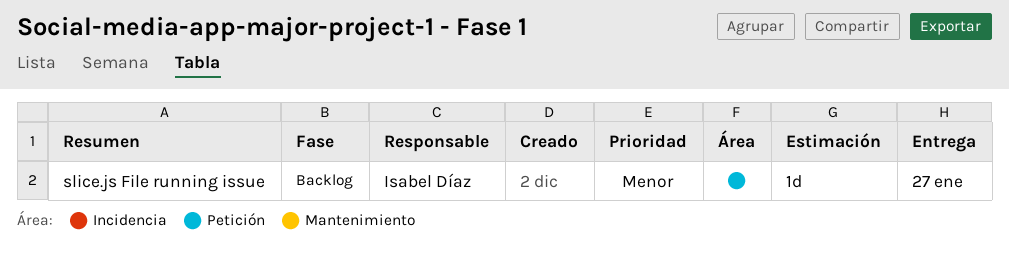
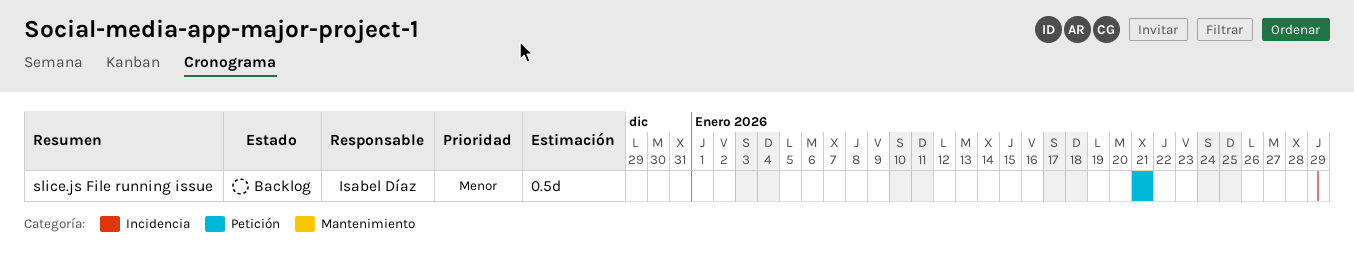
slice.js File running issue, estimate: 1d -> 0.5d
slice.js File running issue, due: Jan 27 -> Jan 21

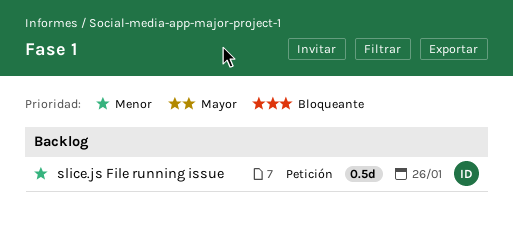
slice.js File running issue, due: Jan 21 -> Jan 26

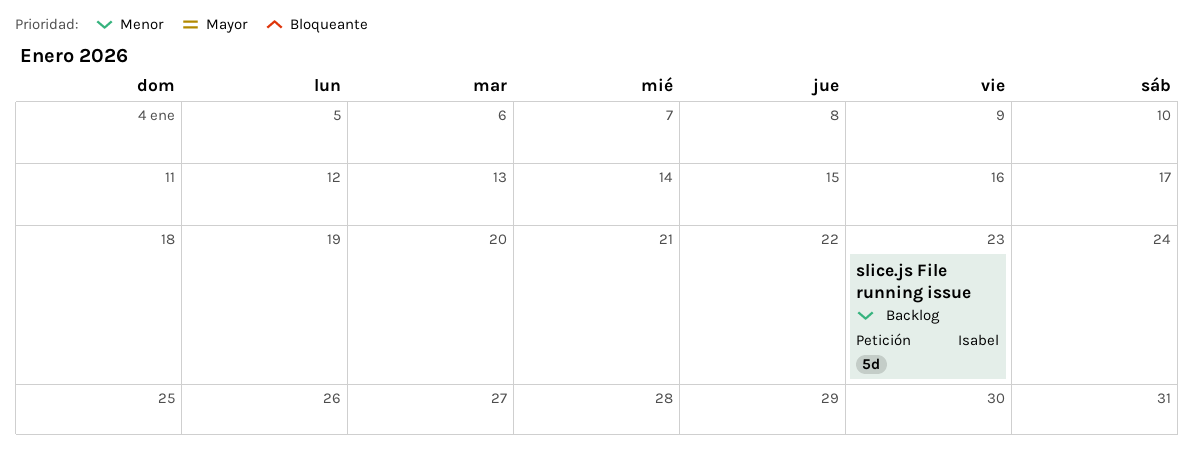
slice.js File running issue, estimate: 0.5d -> 5d
slice.js File running issue, due: Jan 26 -> Jan 23

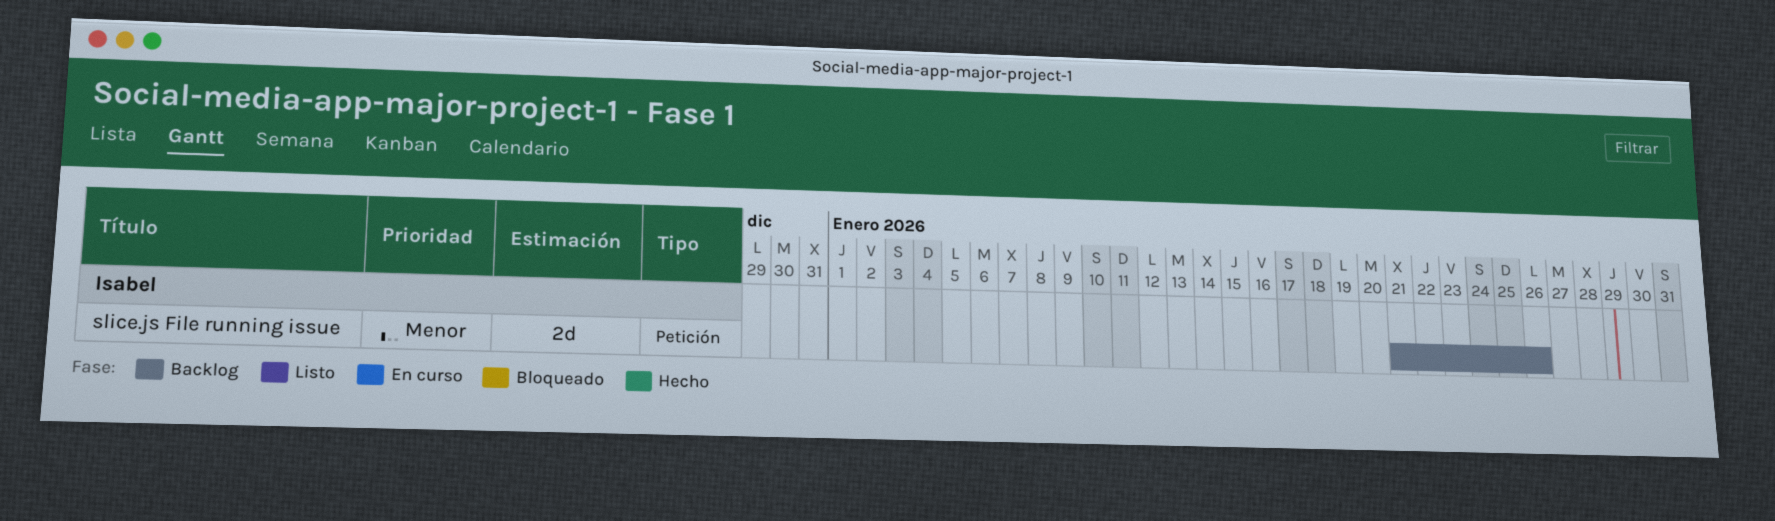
slice.js File running issue, estimate: 5d -> 2d
slice.js File running issue, due: Jan 23 -> Jan 26

